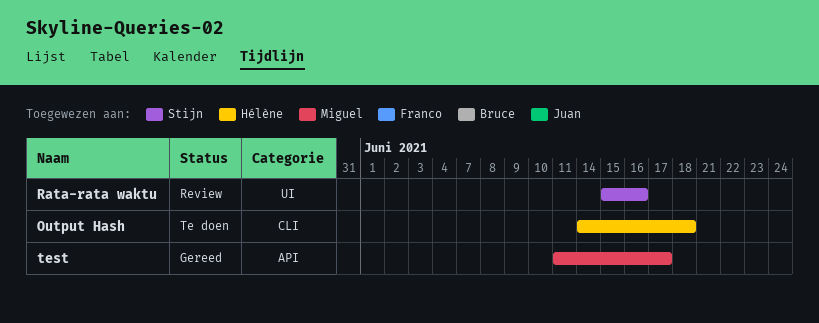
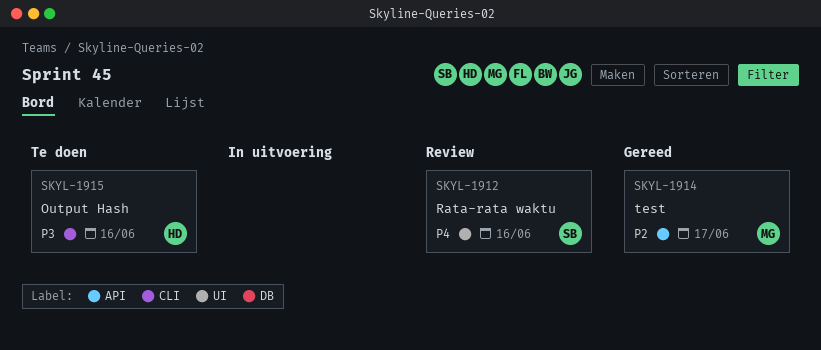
Output Hash, due: Jun 18 -> Jun 16

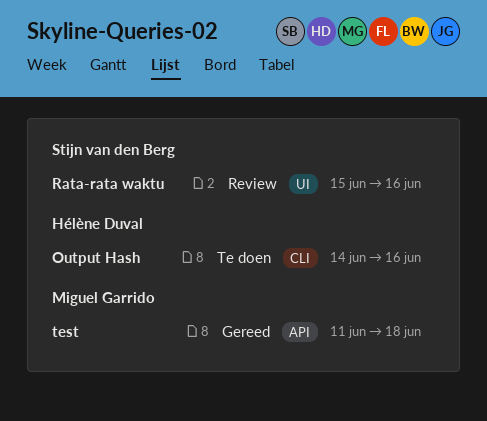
test, due: Jun 17 -> Jun 18

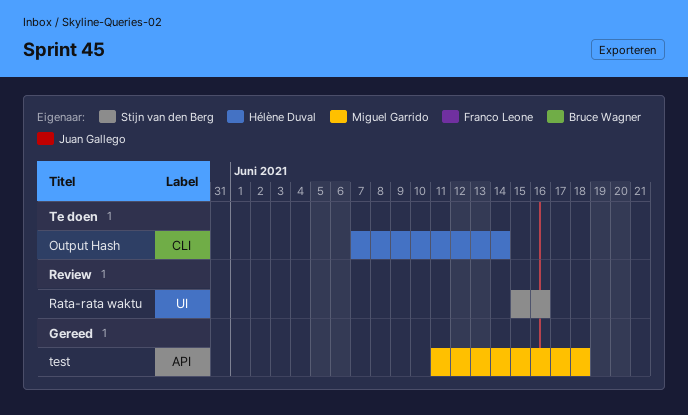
Output Hash, start: Jun 14 -> Jun 7
Output Hash, due: Jun 16 -> Jun 14

